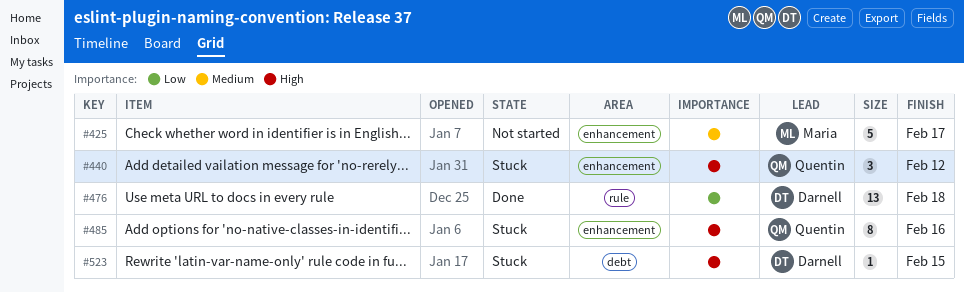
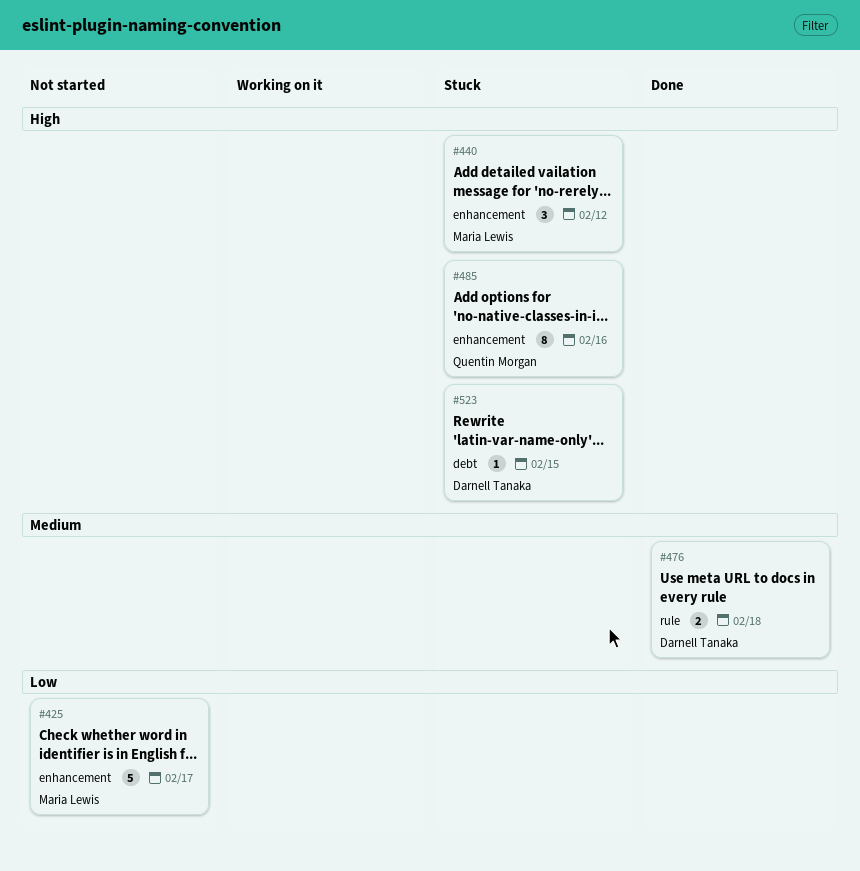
#425, priority: Medium -> Low
#440, owner: Quentin Morgan -> Maria Lewis
#476, priority: Low -> Medium
#476, estimate: 13 -> 2

